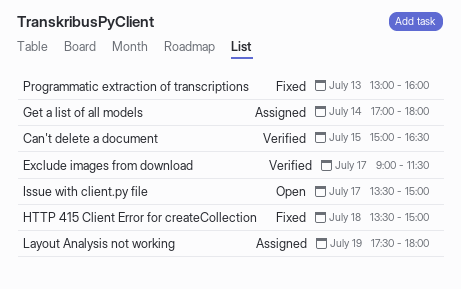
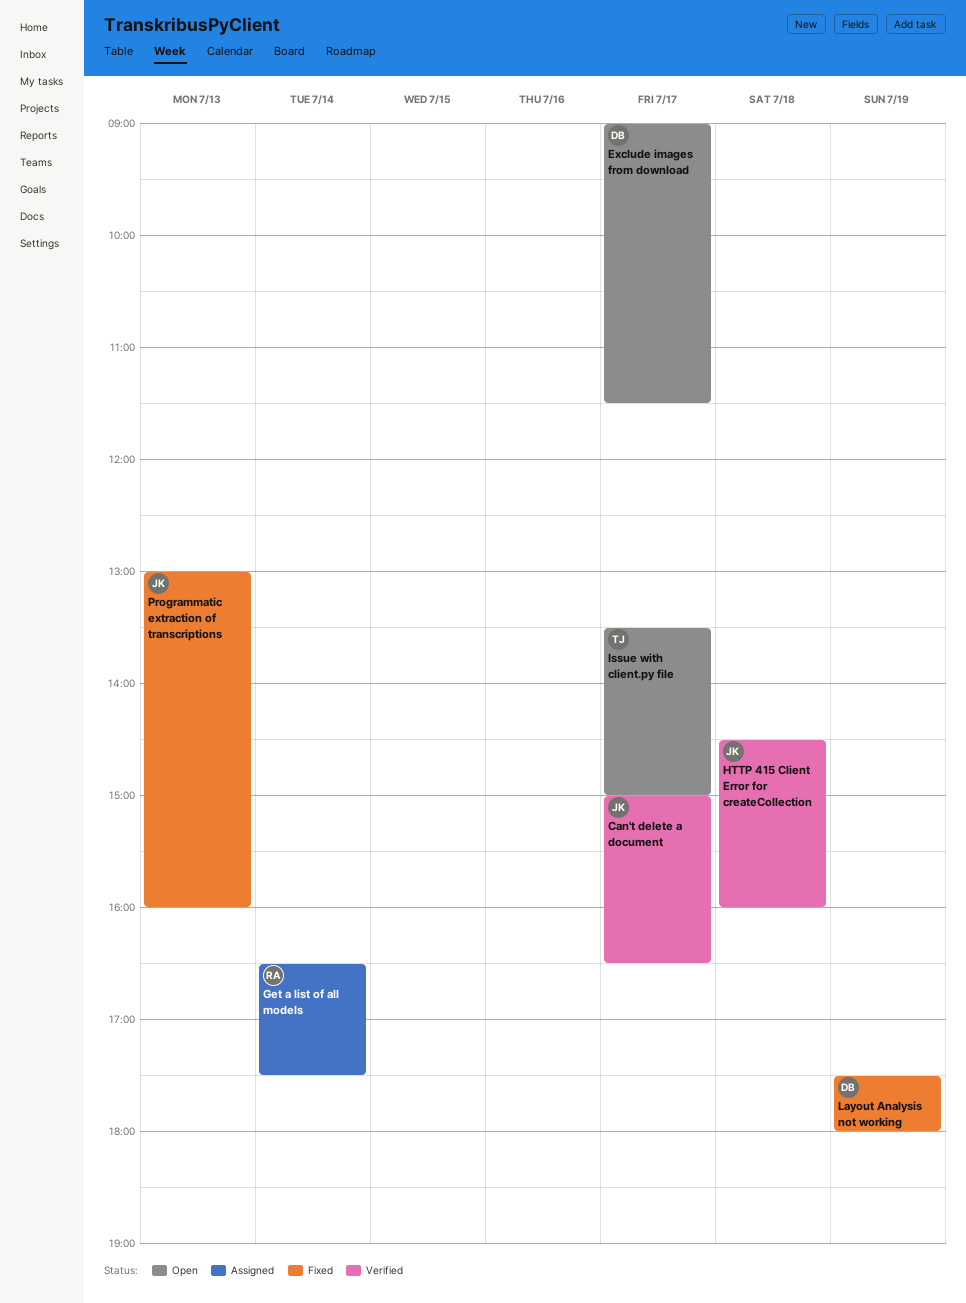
Can't delete a document, day: Jul 15 -> Jul 17
Exclude images from download, status: Verified -> Open
Get a list of all models, begins: 17:00 -> 16:30
Get a list of all models, ends: 18:00 -> 17:30
HTTP 415 Client Error for createCollection, status: Fixed -> Verified
HTTP 415 Client Error for createCollection, begins: 13:30 -> 14:30
HTTP 415 Client Error for createCollection, ends: 15:00 -> 16:00
Layout Analysis not working, status: Assigned -> Fixed

